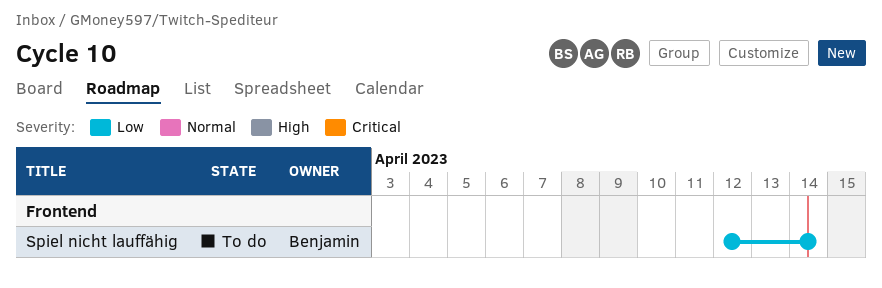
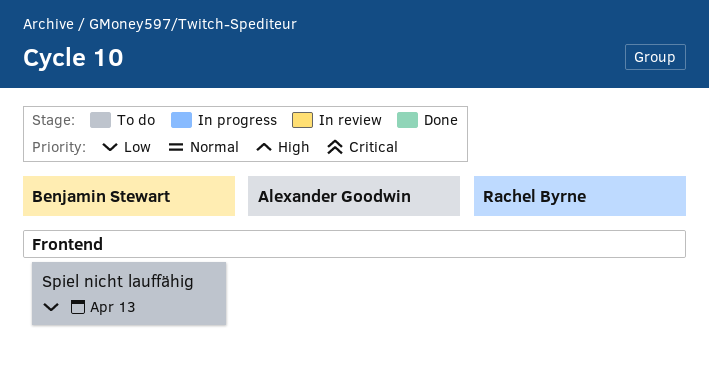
Spiel nicht lauffähig, due: Apr 14 -> Apr 13

